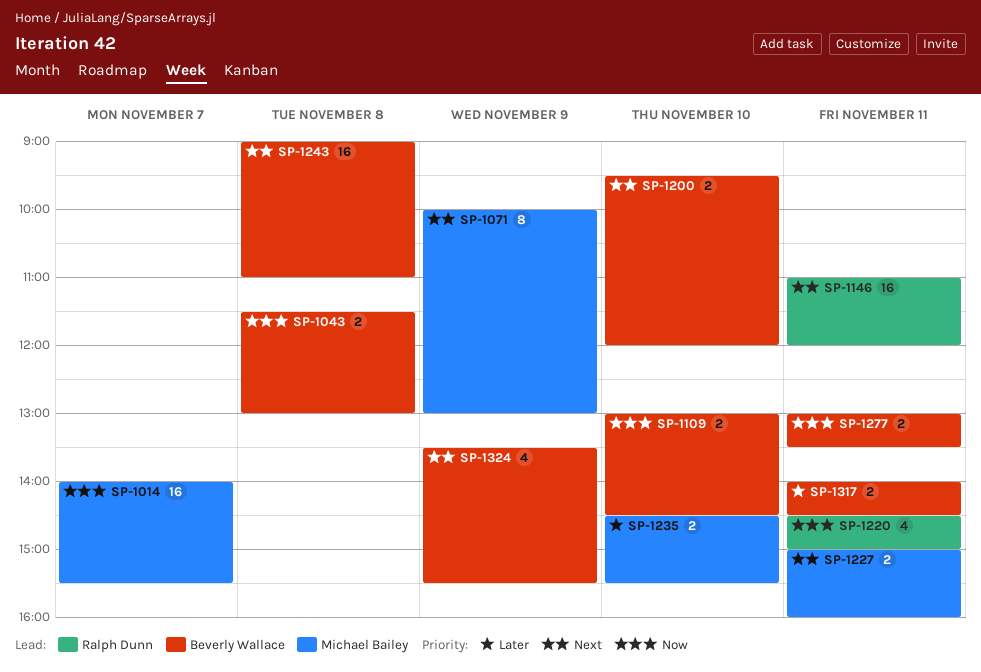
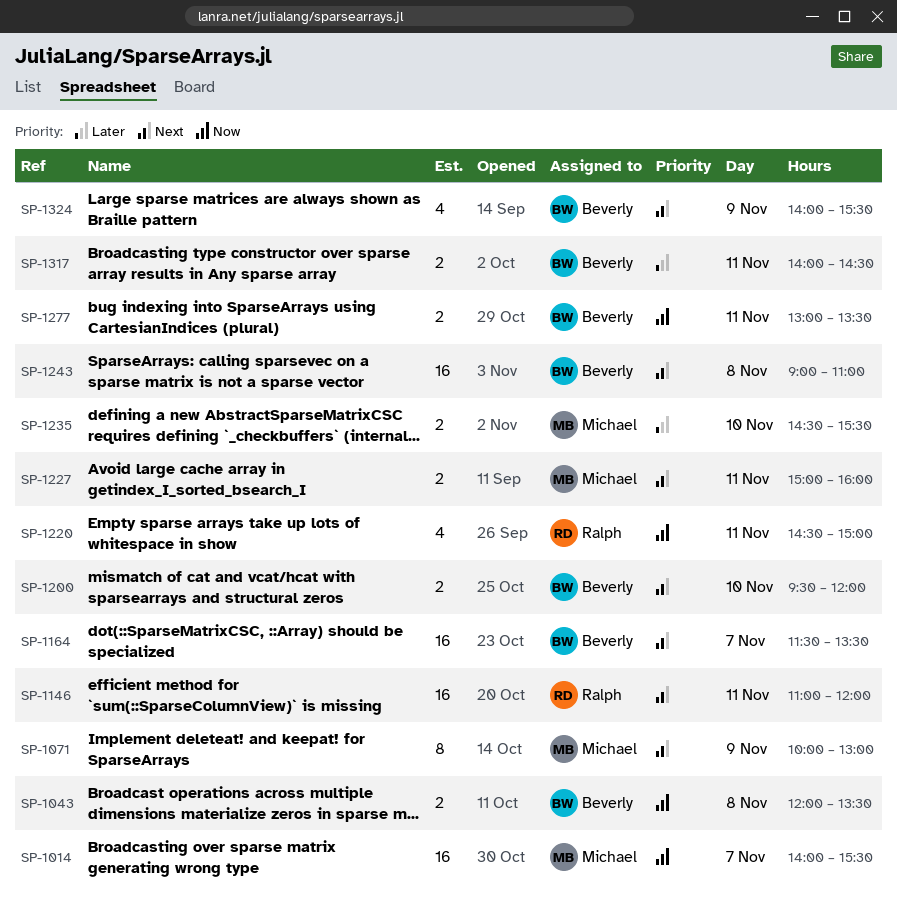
SP-1043, begins: 11:30 -> 12:00
SP-1043, ends: 13:00 -> 13:30
SP-1109: present -> none
SP-1164: none -> present
SP-1324, begins: 13:30 -> 14:00

